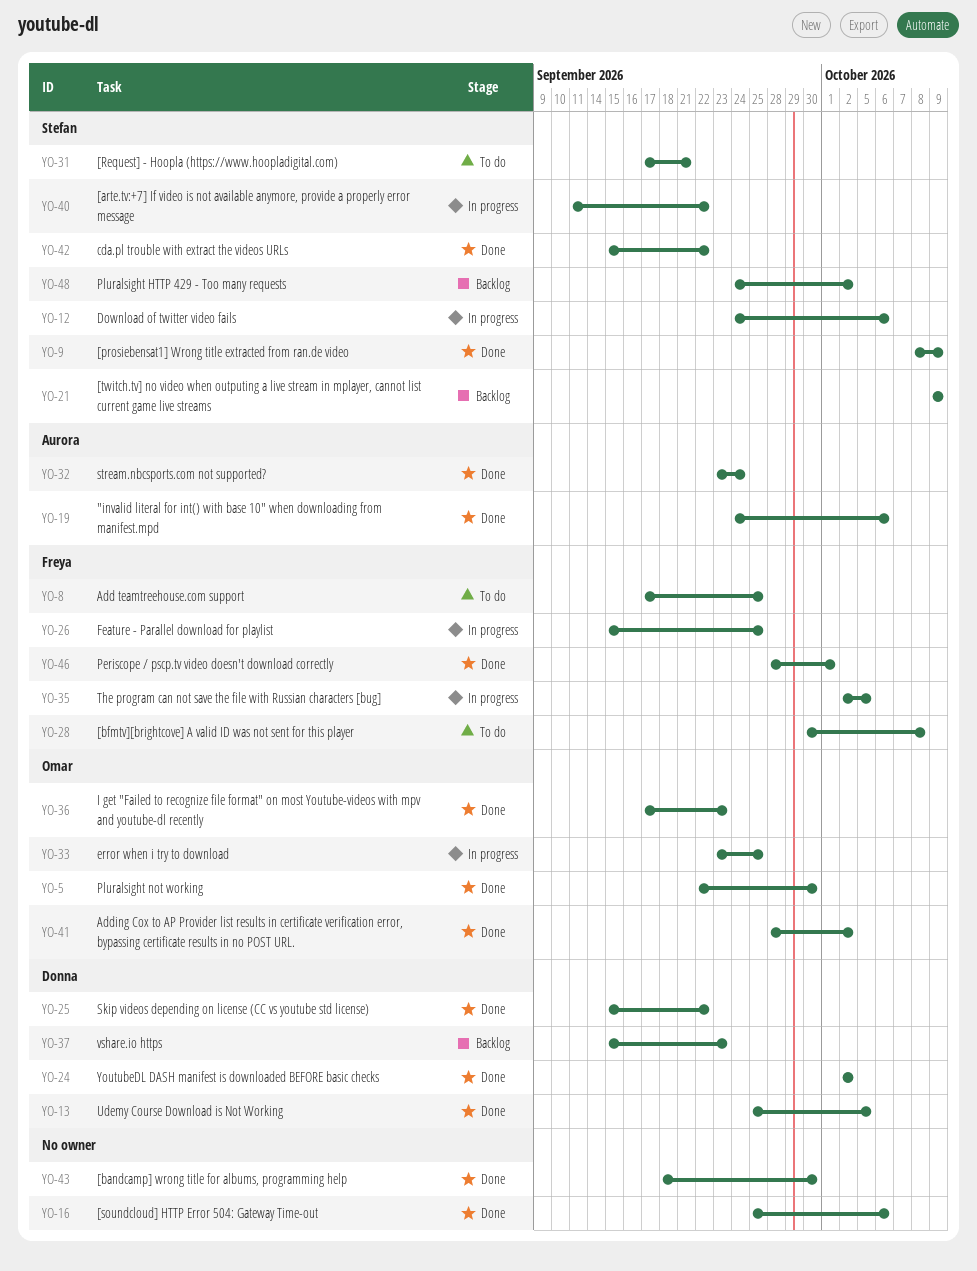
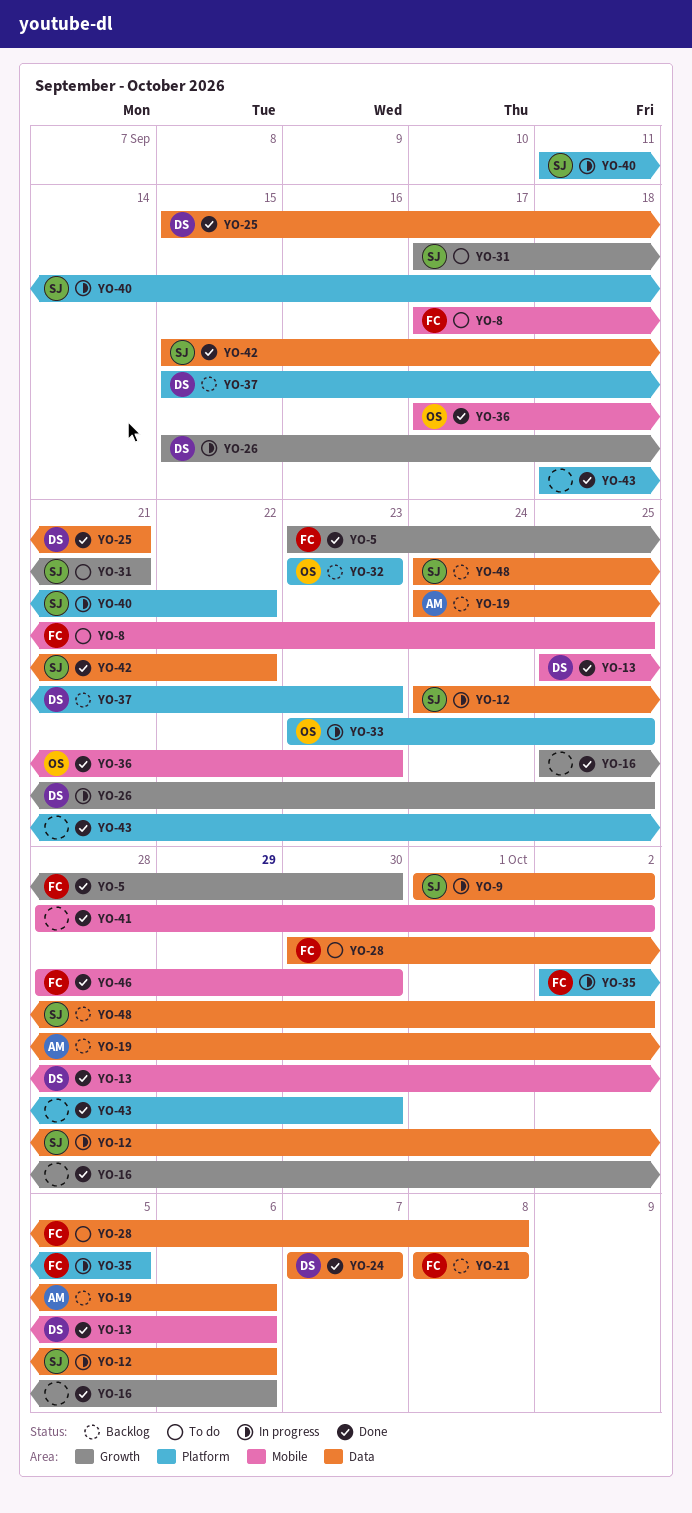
YO-5, owner: Omar -> Freya
YO-5, start: Sep 22 -> Sep 23
YO-9, status: Done -> In progress
YO-9, start: Oct 8 -> Oct 1
YO-9, due: Oct 9 -> Oct 2
YO-13, due: Oct 5 -> Oct 6
YO-19, status: Done -> Backlog
YO-21, owner: Stefan -> Freya
YO-21, start: Oct 9 -> Oct 8
YO-21, due: Oct 9 -> Oct 8
YO-24, start: Oct 2 -> Oct 7
YO-24, due: Oct 2 -> Oct 7
YO-25, due: Sep 22 -> Sep 21
YO-26, owner: Freya -> Donna
YO-32, status: Done -> Backlog
YO-32, owner: Aurora -> Omar
YO-32, due: Sep 24 -> Sep 23
YO-41, owner: Omar -> none
YO-46, due: Oct 1 -> Sep 30

